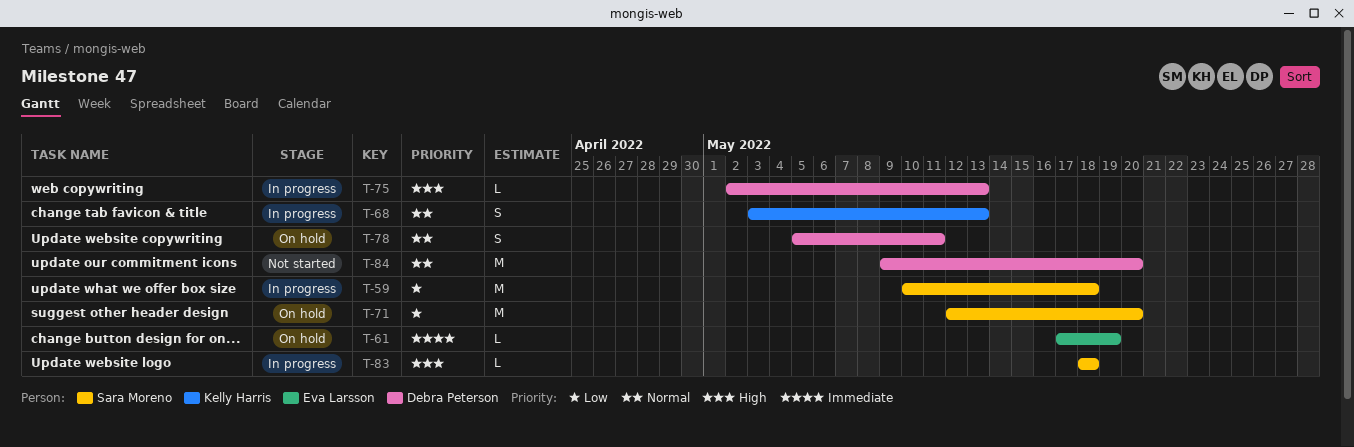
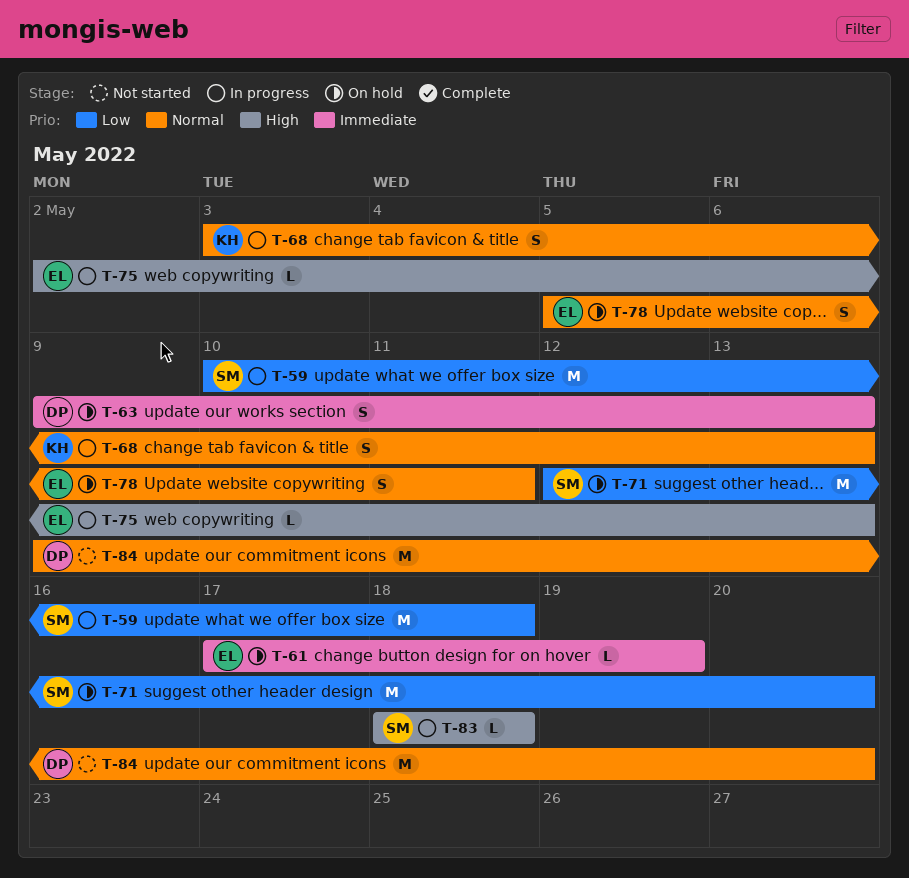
T-63: none -> present
T-75, owner: Debra Peterson -> Eva Larsson
T-78, owner: Debra Peterson -> Eva Larsson

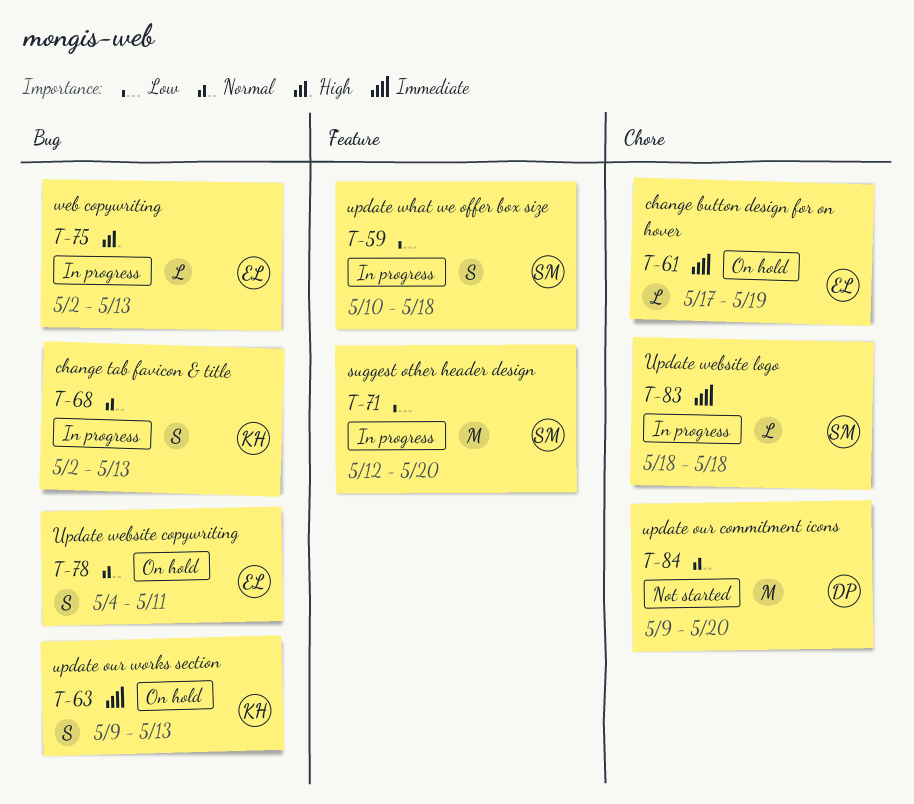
T-59, estimate: M -> S
T-63, owner: DP -> KH
T-68, start: May 3 -> May 2
T-71, status: On hold -> In progress
T-78, start: May 5 -> May 4
T-83, priority: High -> Immediate

